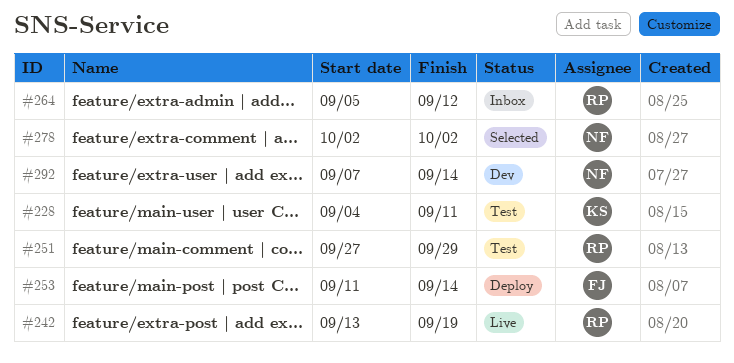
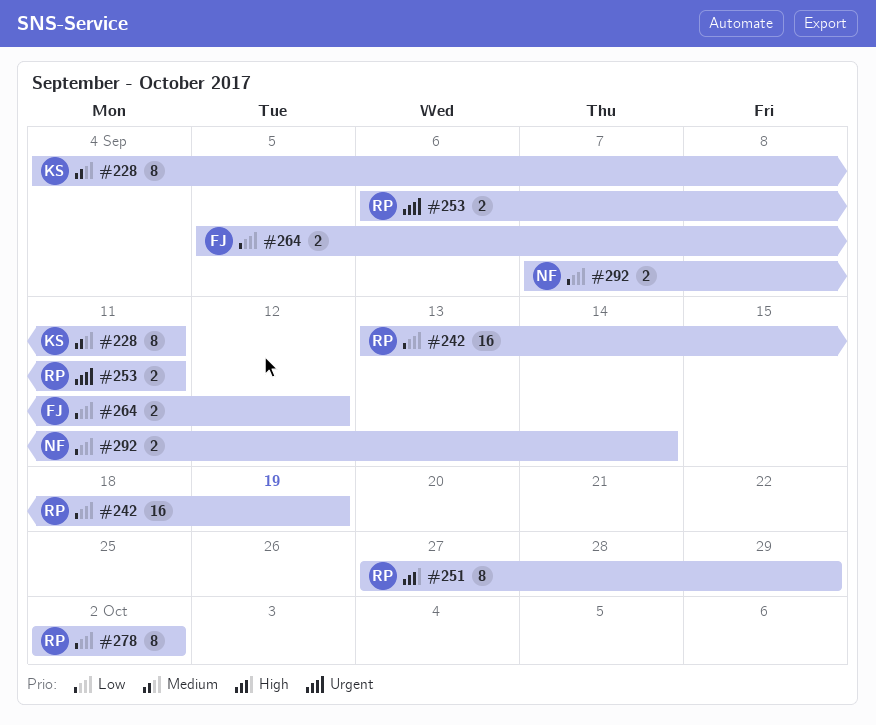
#253, owner: FJ -> RP
#253, start: Sep 11 -> Sep 6
#253, due: Sep 14 -> Sep 11
#264, owner: RP -> FJ
#278, owner: NF -> RP

